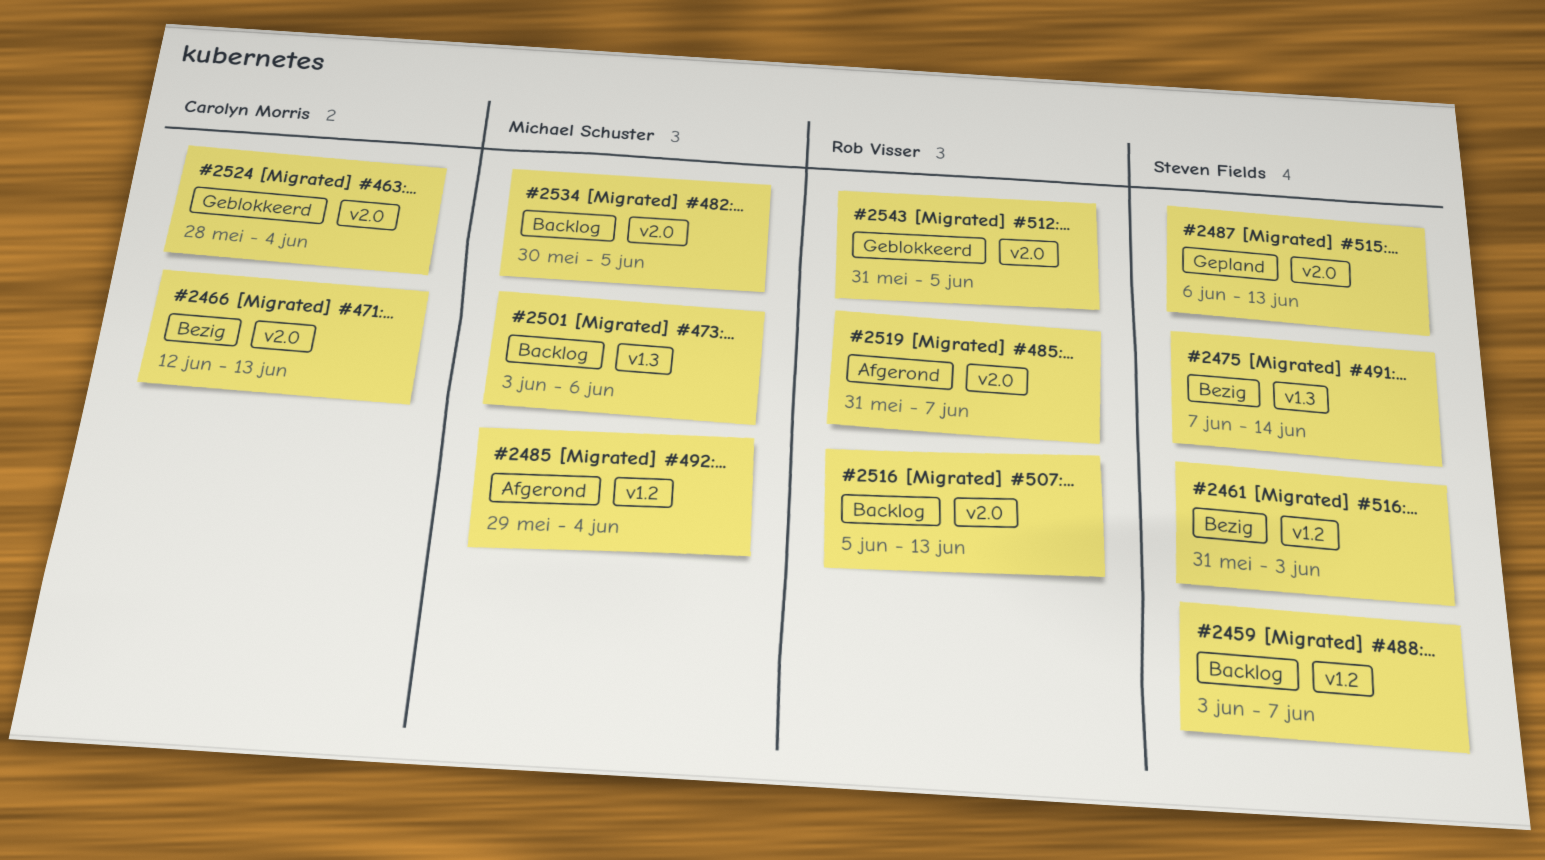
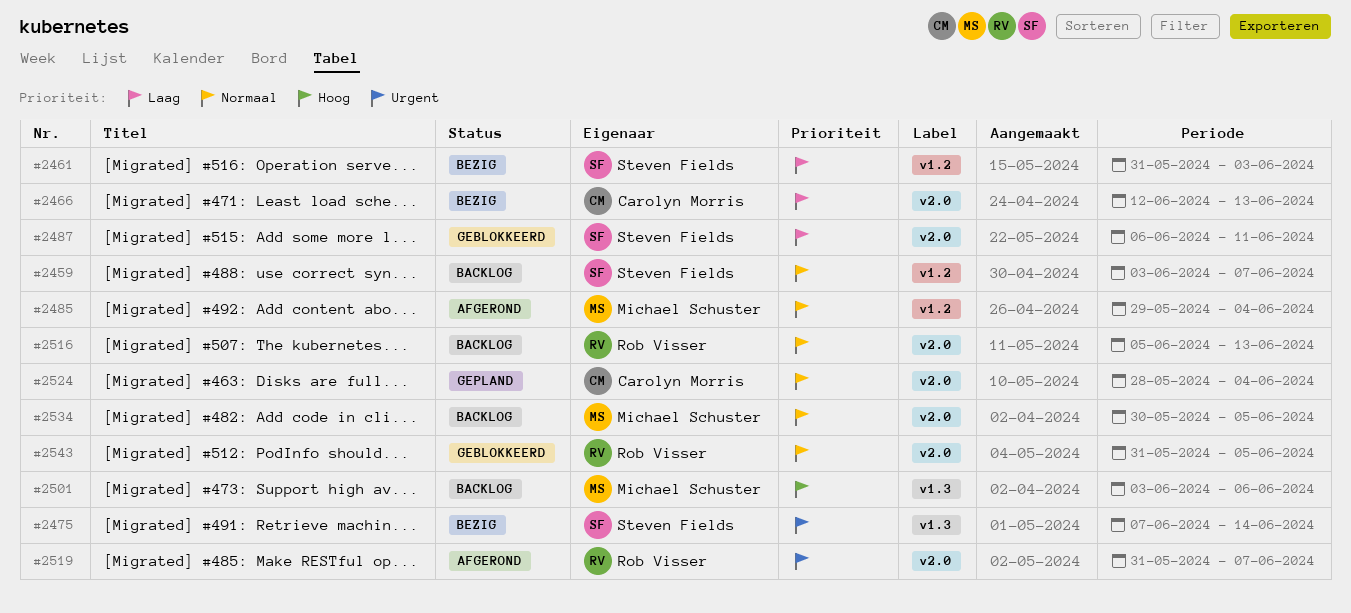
#2487, status: Gepland -> Geblokkeerd
#2487, due: Jun 13 -> Jun 11
#2524, status: Geblokkeerd -> Gepland

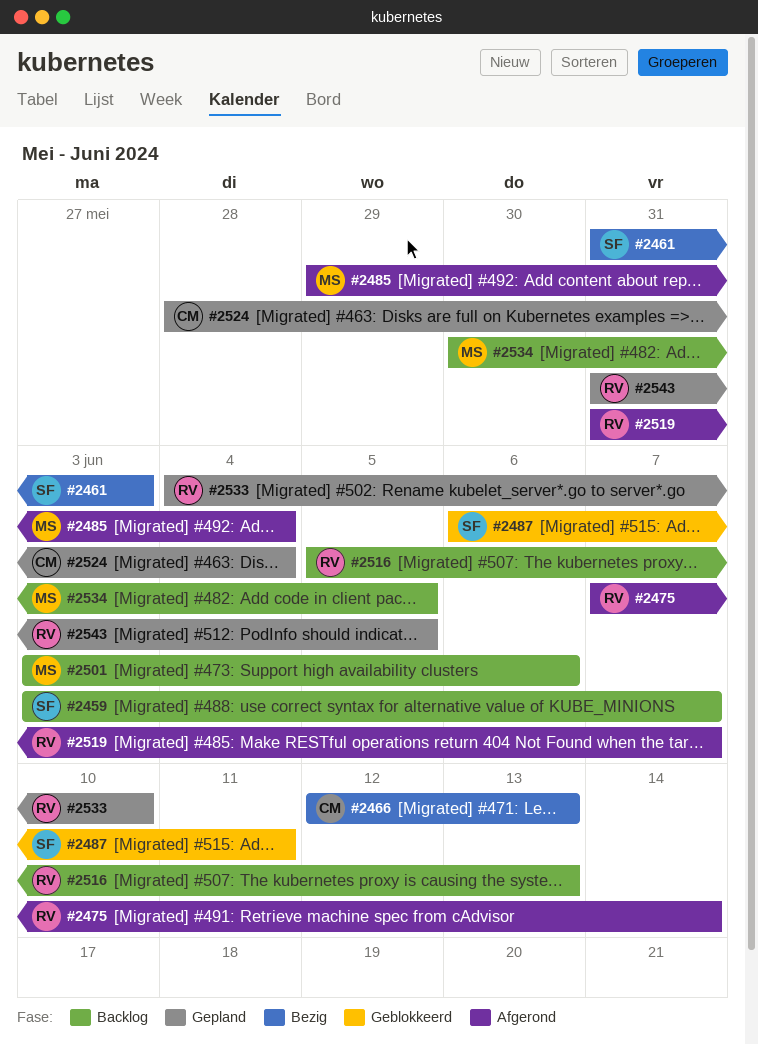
#2475, status: Bezig -> Afgerond
#2475, owner: Steven Fields -> Rob Visser
#2533: none -> present
#2543, status: Geblokkeerd -> Gepland

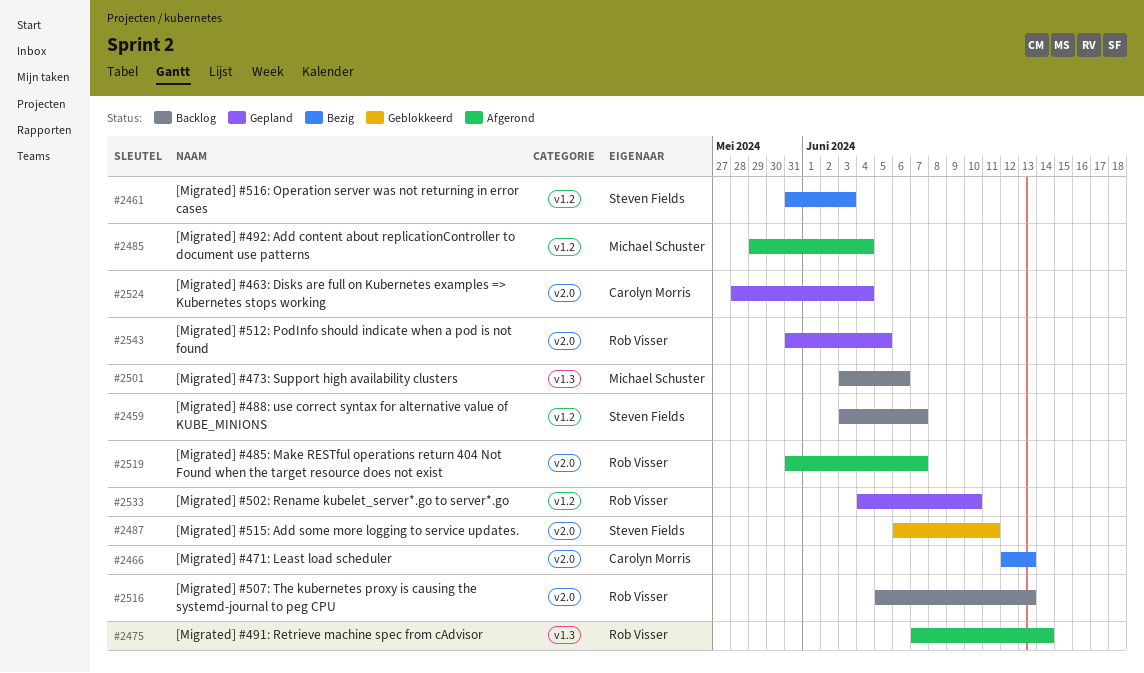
#2534: present -> none

